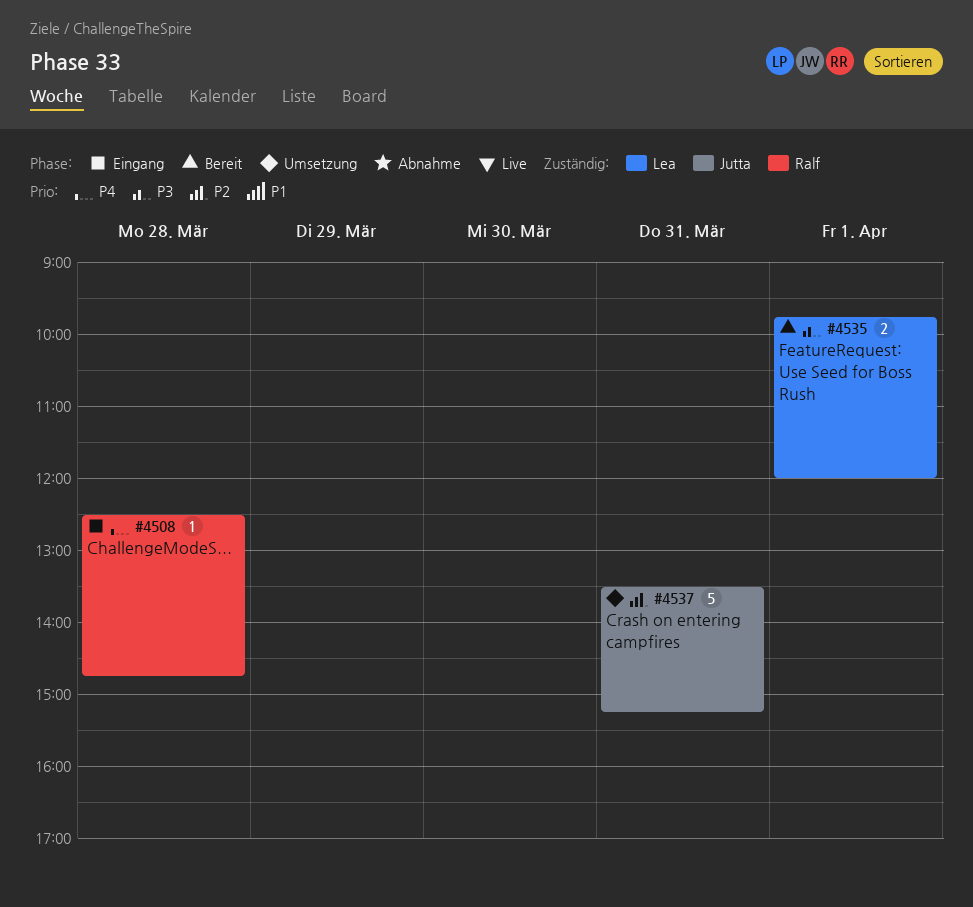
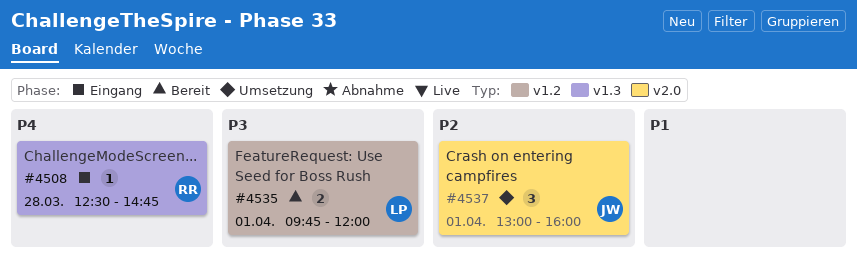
#4537, estimate: 5 -> 3
#4537, day: Mar 31 -> Apr 1
#4537, begins: 13:30 -> 13:00
#4537, ends: 15:15 -> 16:00

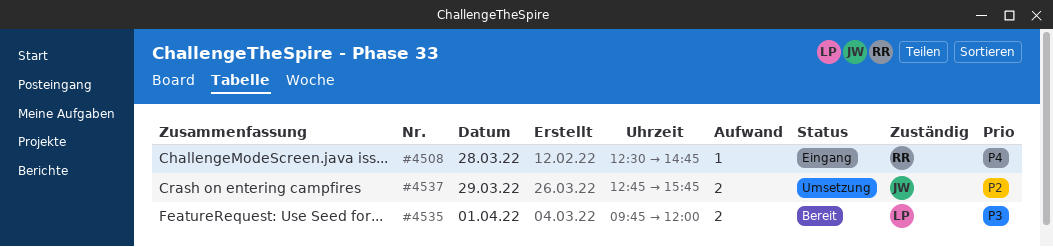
#4537, estimate: 3 -> 2
#4537, day: Apr 1 -> Mar 29
#4537, begins: 13:00 -> 12:45
#4537, ends: 16:00 -> 15:45

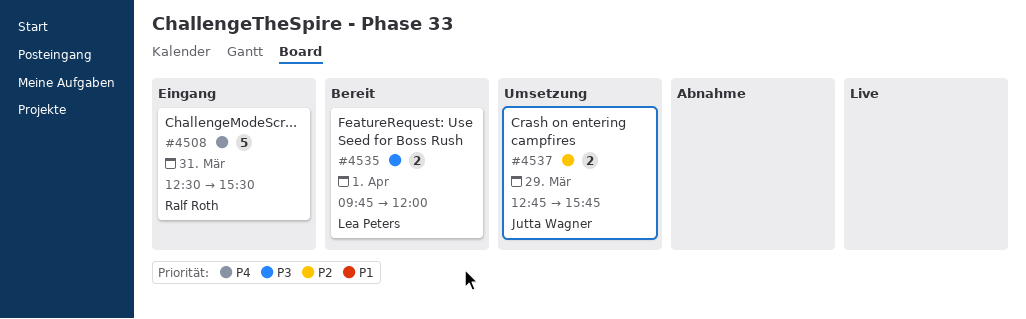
#4508, estimate: 1 -> 5
#4508, day: Mar 28 -> Mar 31
#4508, ends: 14:45 -> 15:30

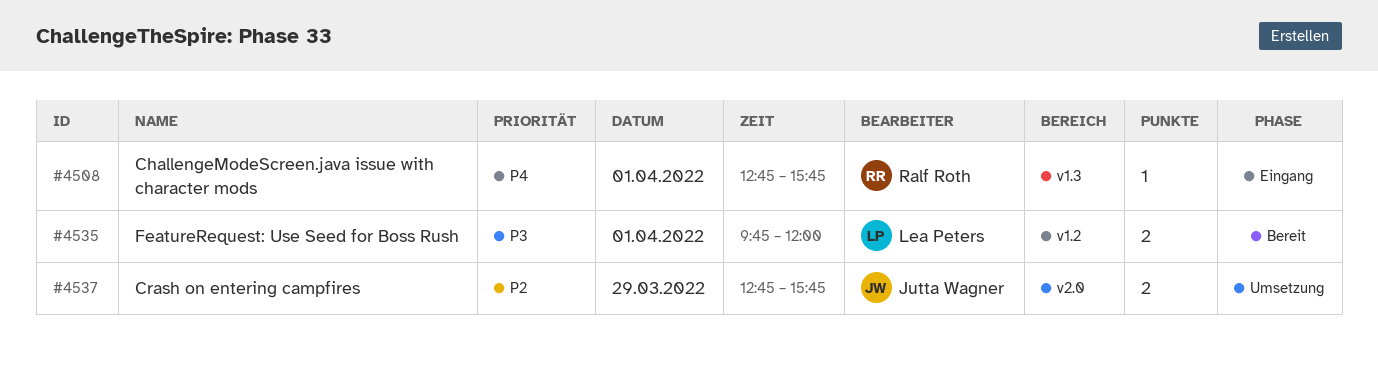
#4508, estimate: 5 -> 1
#4508, day: Mar 31 -> Apr 1
#4508, begins: 12:30 -> 12:45
#4508, ends: 15:30 -> 15:45

